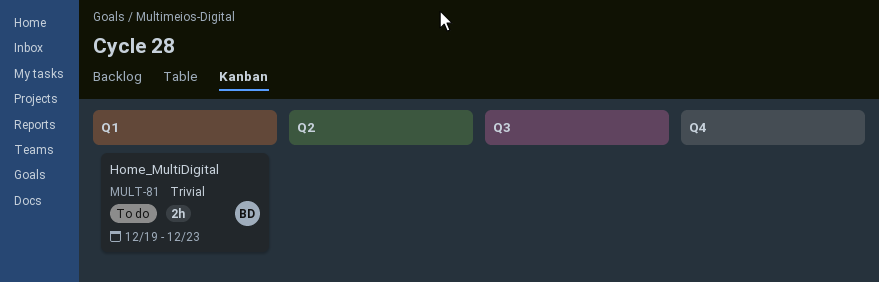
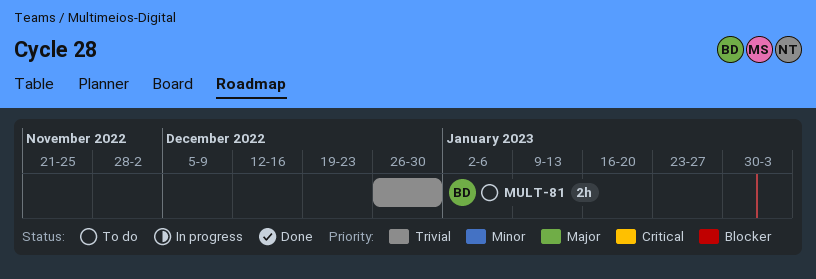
MULT-81, start: Dec 19 -> Dec 26
MULT-81, due: Dec 23 -> Dec 30

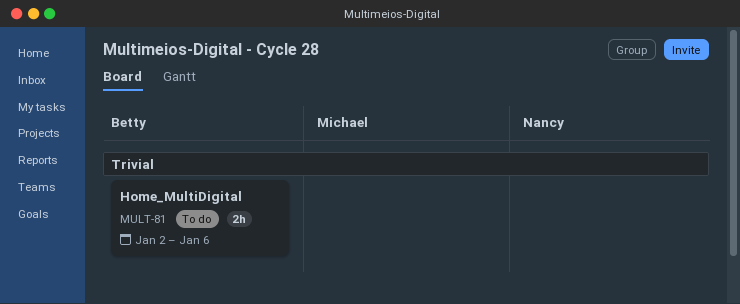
MULT-81, start: Dec 26 -> Jan 2
MULT-81, due: Dec 30 -> Jan 6

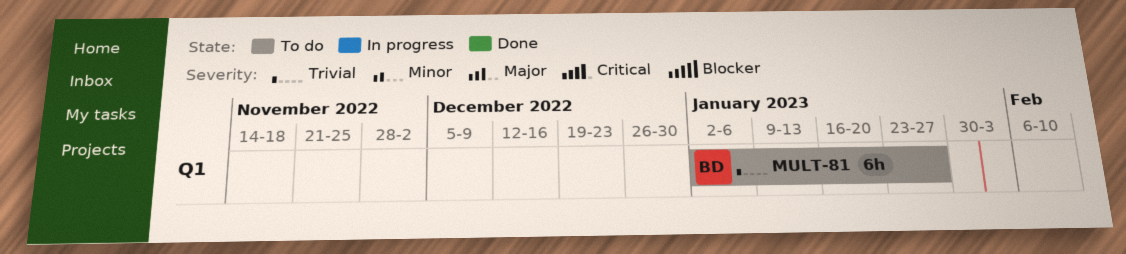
MULT-81, estimate: 2h -> 6h
MULT-81, due: Jan 6 -> Jan 27

